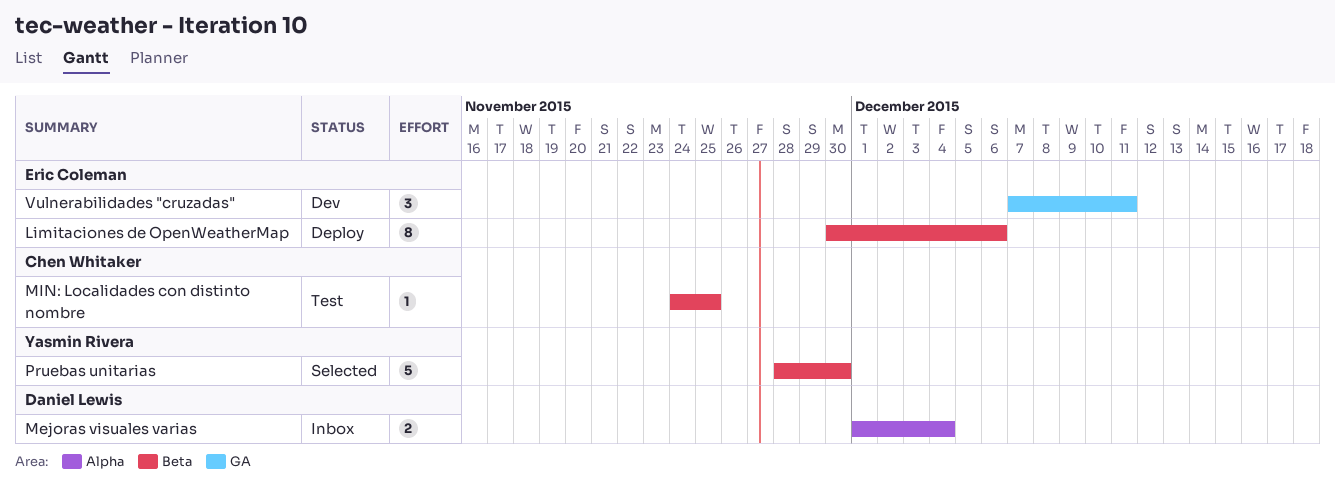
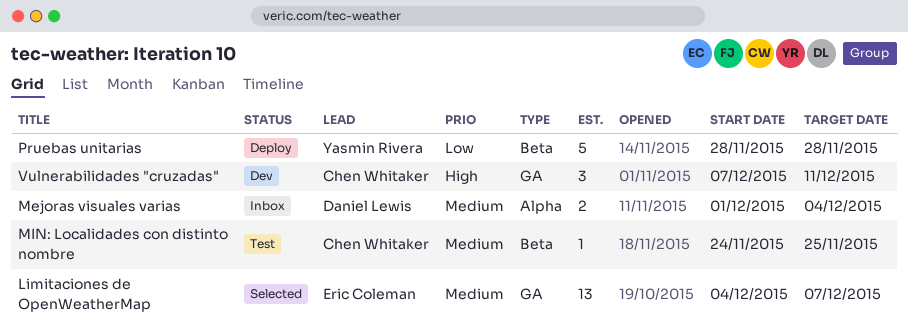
Limitaciones de OpenWeatherMap, status: Deploy -> Selected
Limitaciones de OpenWeatherMap, label: Beta -> GA
Limitaciones de OpenWeatherMap, estimate: 8 -> 13
Limitaciones de OpenWeatherMap, start: Nov 30 -> Dec 4
Limitaciones de OpenWeatherMap, due: Dec 6 -> Dec 7
Pruebas unitarias, status: Selected -> Deploy
Pruebas unitarias, due: Nov 30 -> Nov 28
Vulnerabilidades "cruzadas", owner: Eric Coleman -> Chen Whitaker

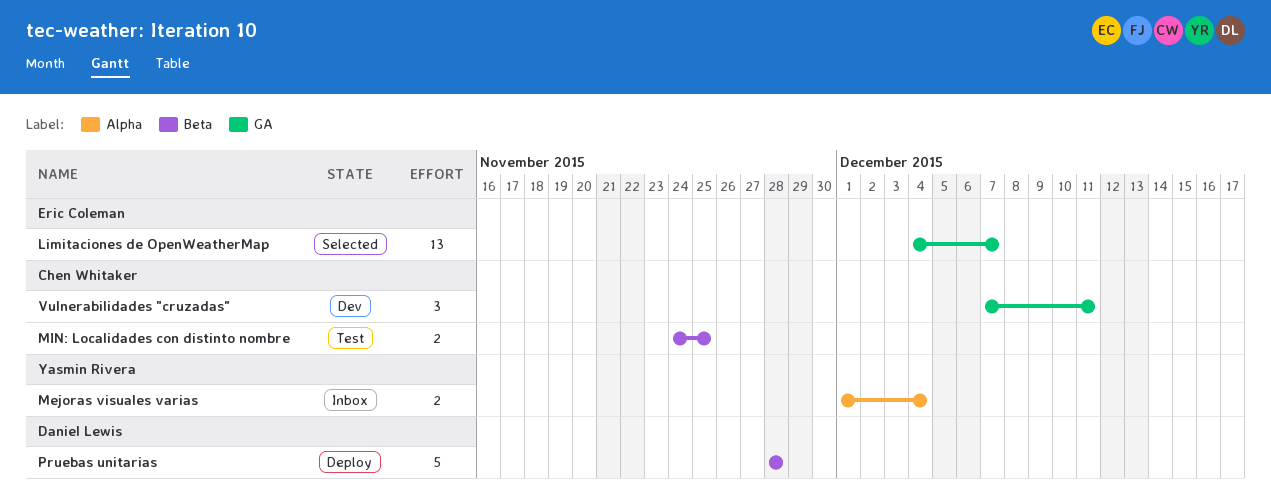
Mejoras visuales varias, owner: Daniel Lewis -> Yasmin Rivera
MIN: Localidades con distinto nombre, estimate: 1 -> 2
Pruebas unitarias, owner: Yasmin Rivera -> Daniel Lewis

